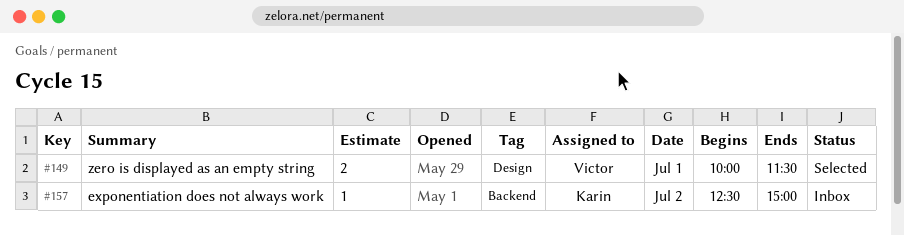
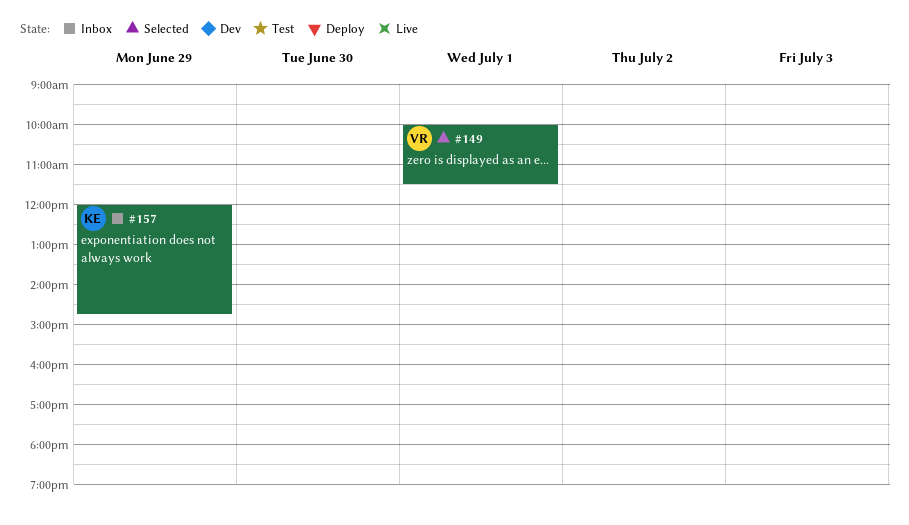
#157, day: Jul 2 -> Jun 29
#157, begins: 12:30 -> 12:00
#157, ends: 15:00 -> 14:45

